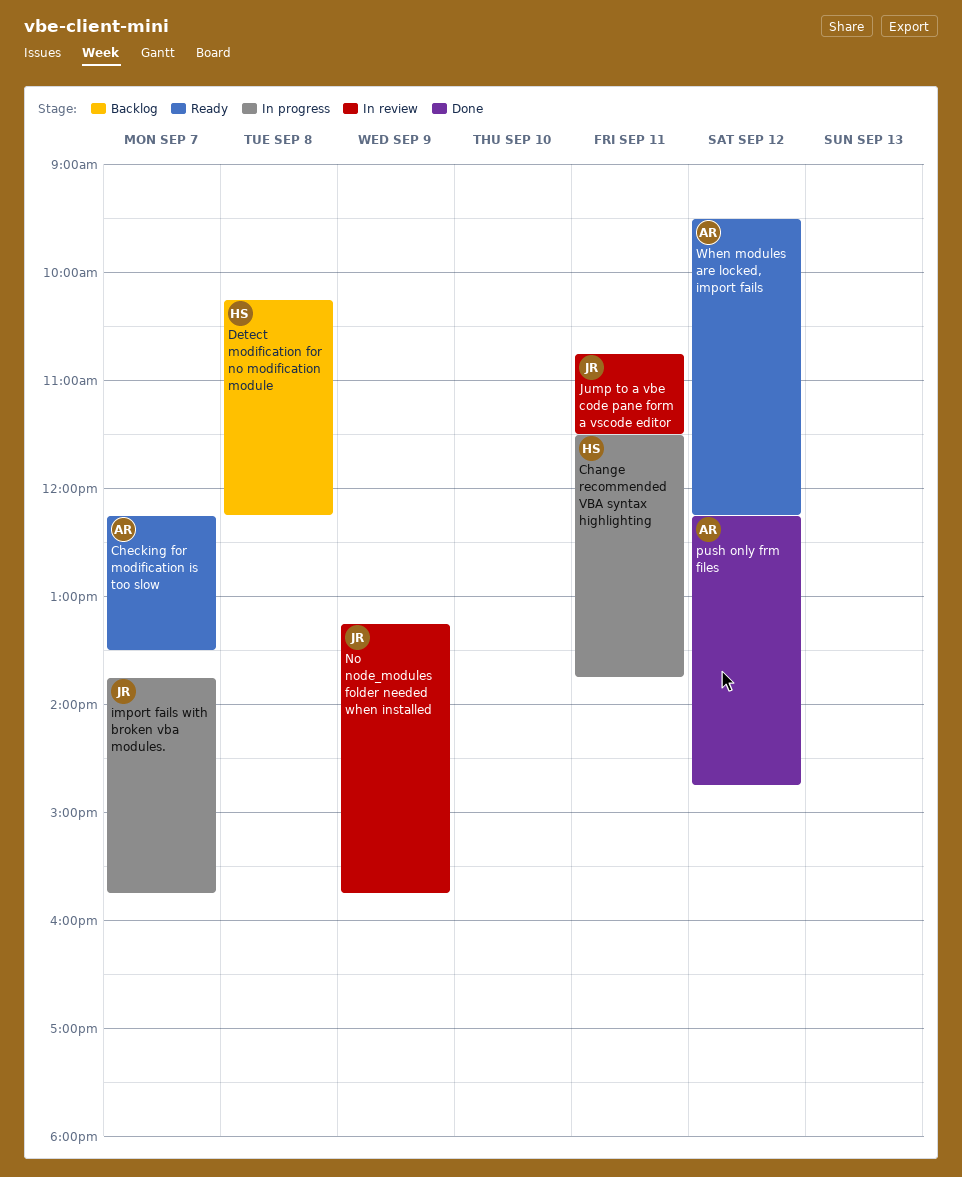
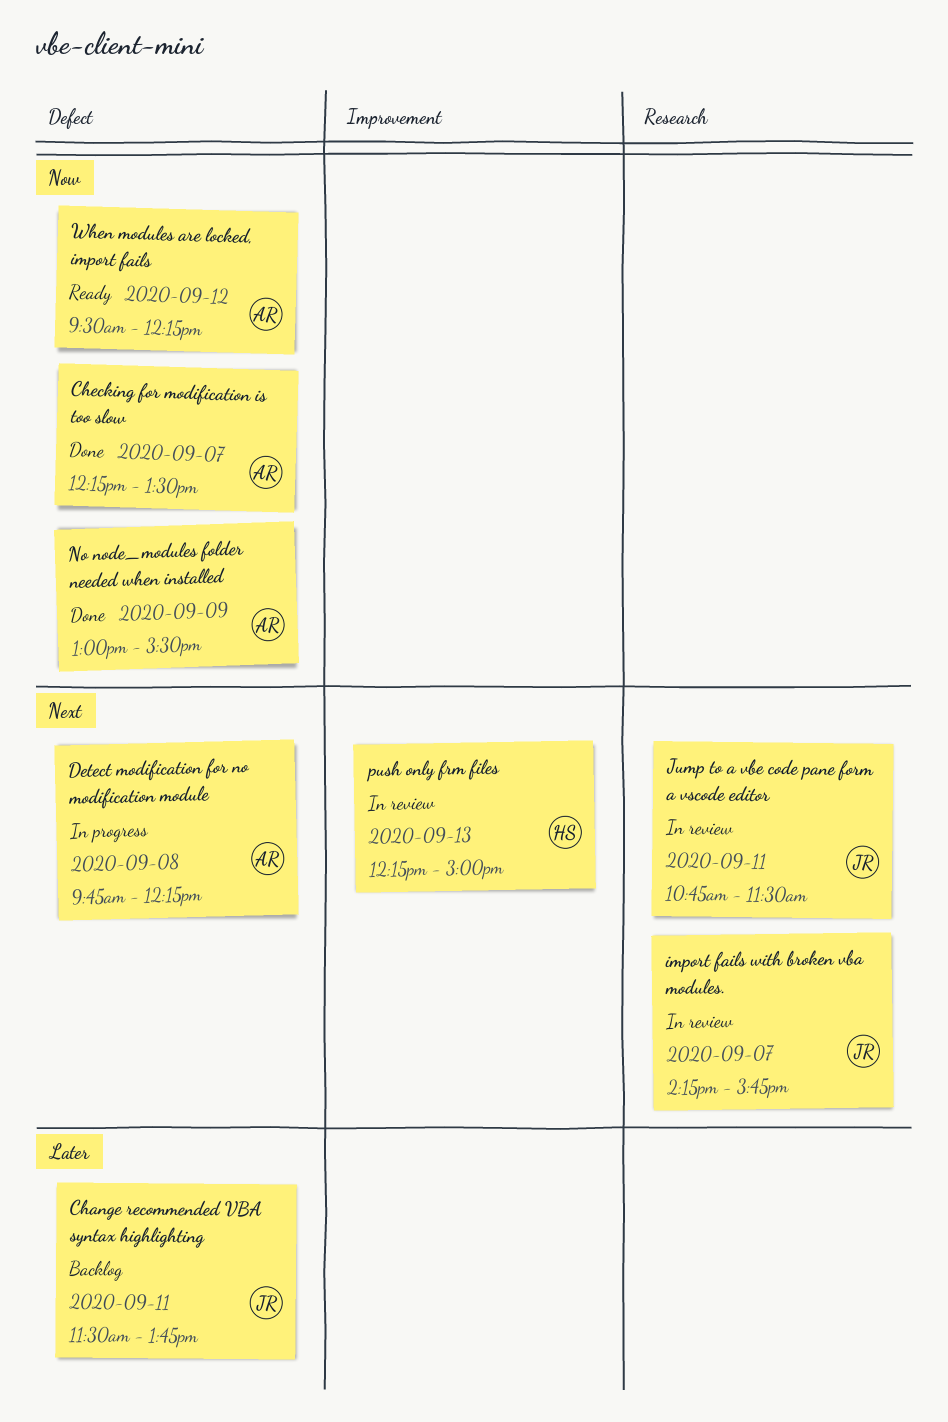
Change recommended VBA syntax highlighting, status: In progress -> Backlog
Change recommended VBA syntax highlighting, owner: HS -> JR
Checking for modification is too slow, status: Ready -> Done
Detect modification for no modification module, status: Backlog -> In progress
Detect modification for no modification module, owner: HS -> AR
Detect modification for no modification module, begins: 10:15 -> 09:45
import fails with broken vba modules., status: In progress -> In review
import fails with broken vba modules., begins: 13:45 -> 14:15
No node_modules folder needed when installed, status: In review -> Done
No node_modules folder needed when installed, owner: JR -> AR
No node_modules folder needed when installed, begins: 13:15 -> 13:00
No node_modules folder needed when installed, ends: 15:45 -> 15:30
push only frm files, status: Done -> In review
push only frm files, owner: AR -> HS
push only frm files, day: Sep 12 -> Sep 13
push only frm files, ends: 14:45 -> 15:00

